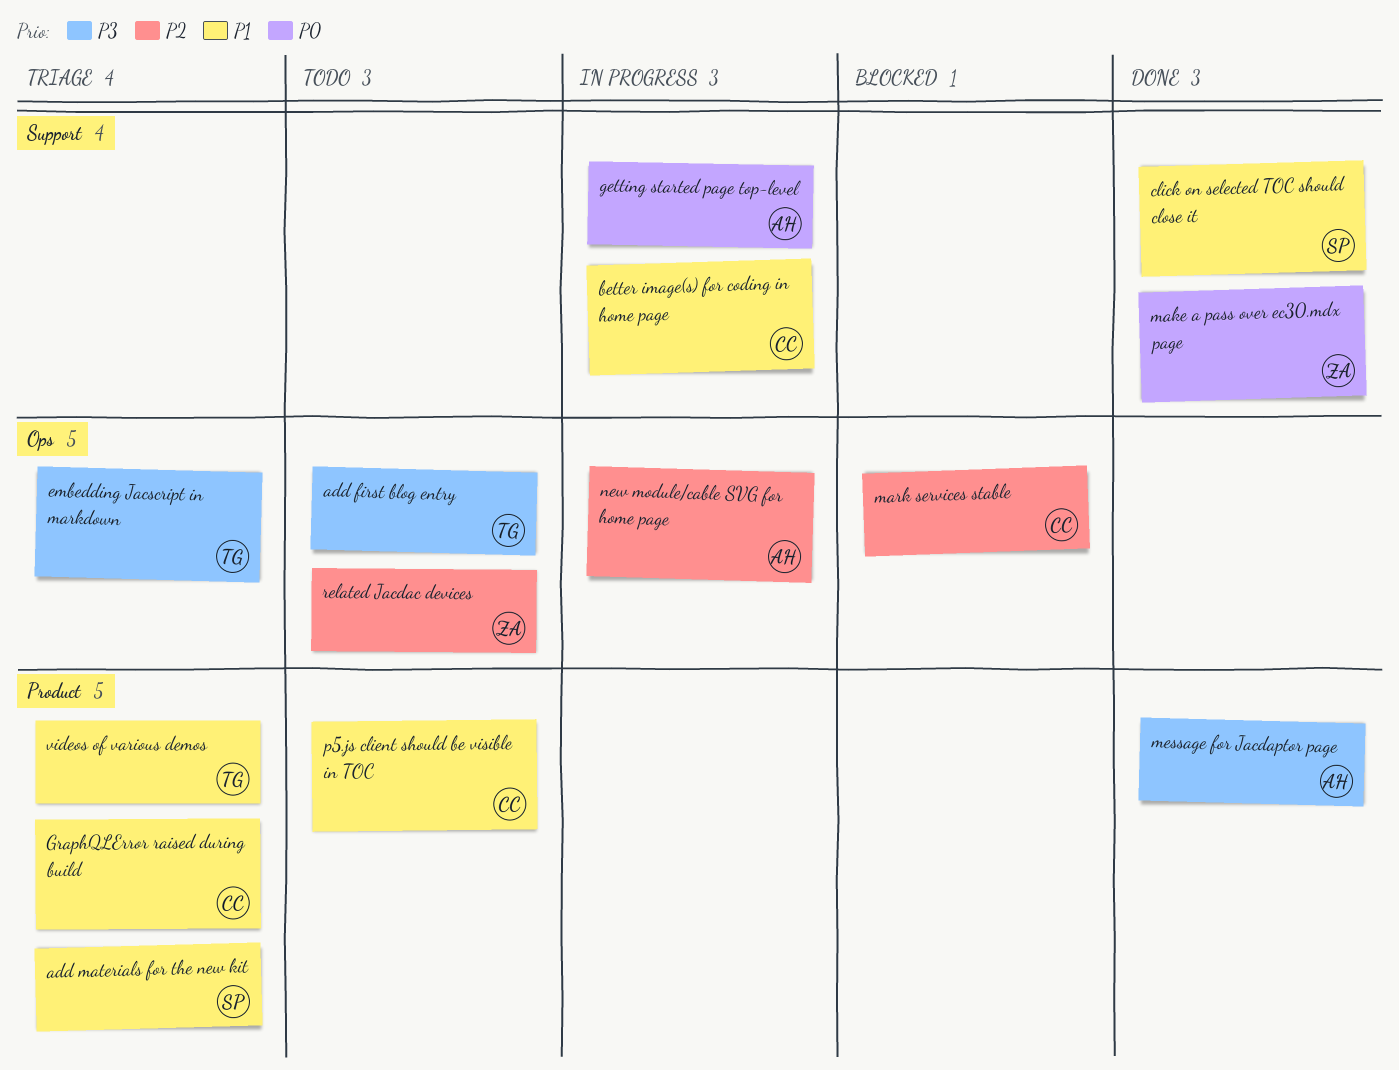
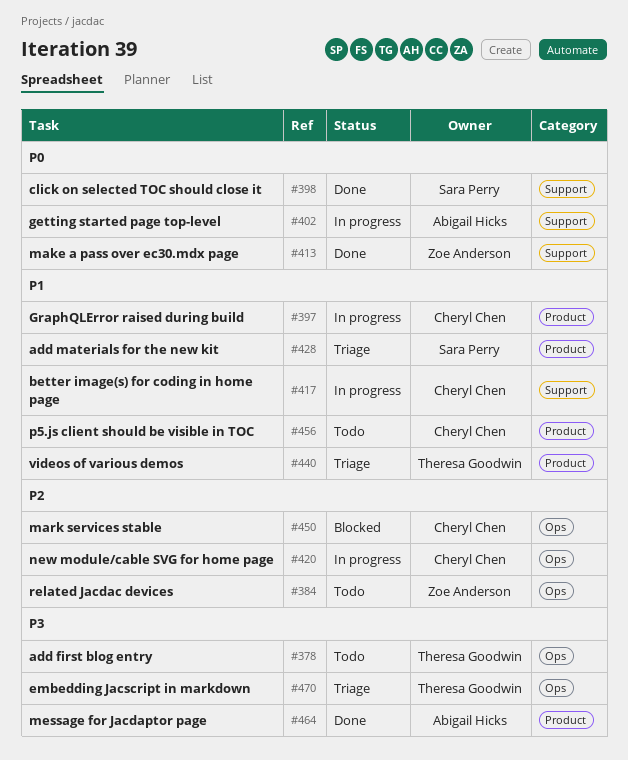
click on selected TOC should close it, priority: P1 -> P0
GraphQLError raised during build, status: Triage -> In progress
new module/cable SVG for home page, owner: Abigail Hicks -> Cheryl Chen

